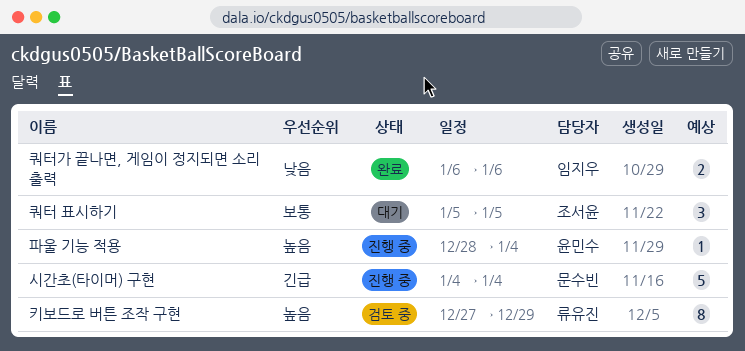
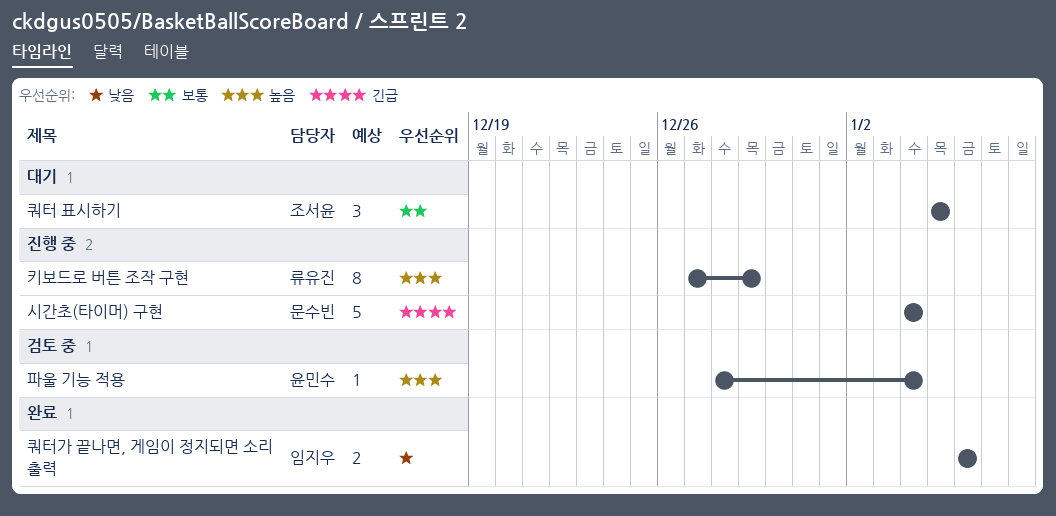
키보드로 버튼 조작 구현, status: 검토 중 -> 진행 중
파울 기능 적용, status: 진행 중 -> 검토 중

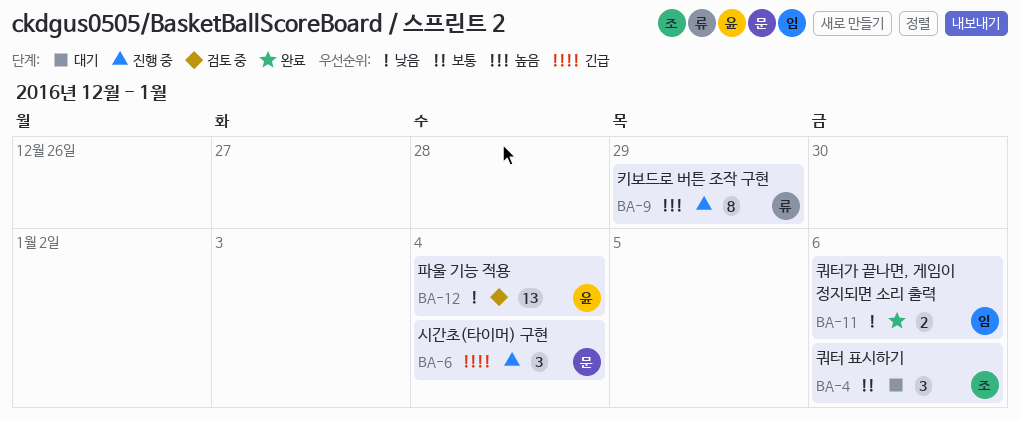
시간초(타이머) 구현, estimate: 5 -> 3
쿼터 표시하기, due: Jan 5 -> Jan 6
파울 기능 적용, priority: 높음 -> 낮음
파울 기능 적용, estimate: 1 -> 13

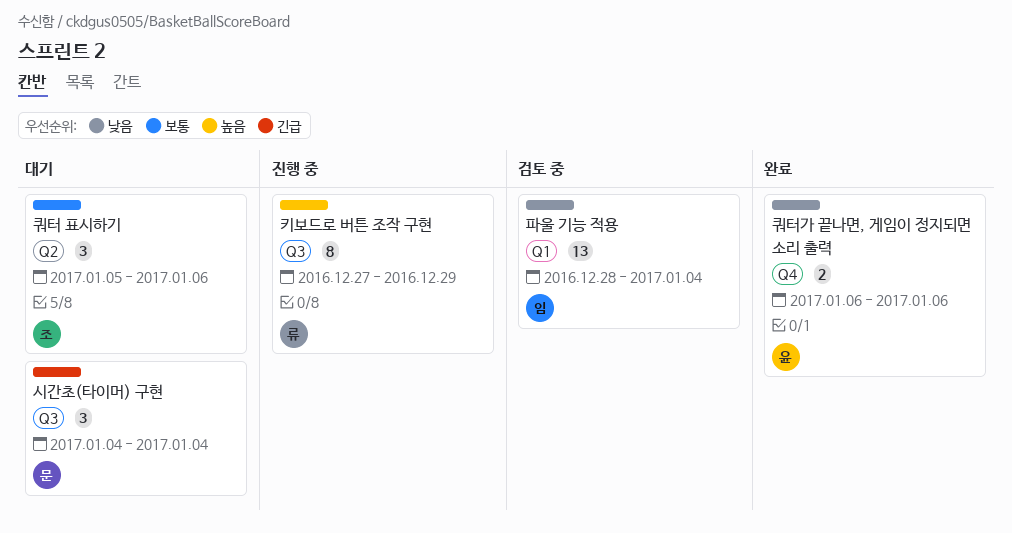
시간초(타이머) 구현, status: 진행 중 -> 대기
쿼터가 끝나면, 게임이 정지되면 소리 출력, owner: 임 -> 윤
파울 기능 적용, owner: 윤 -> 임

